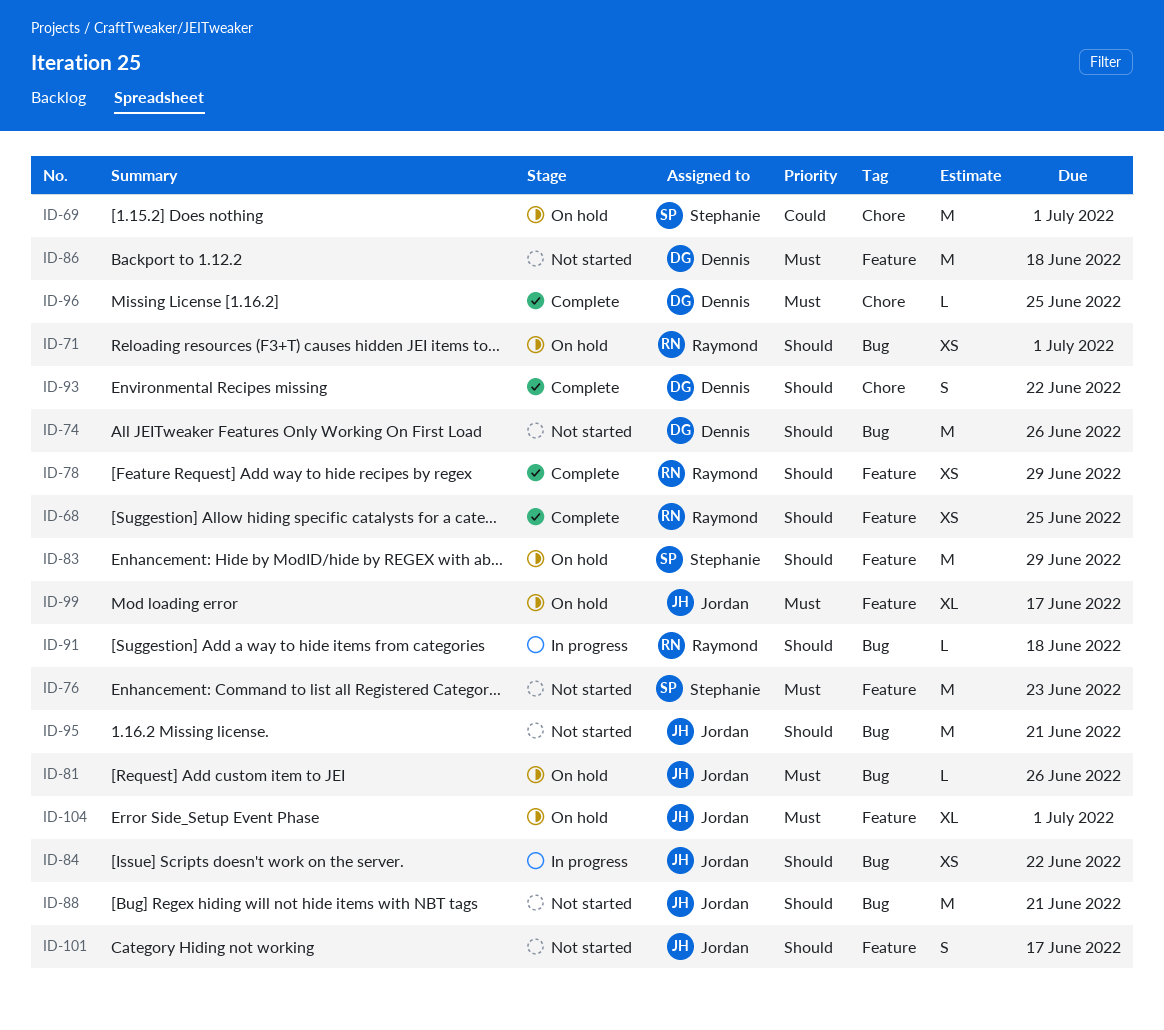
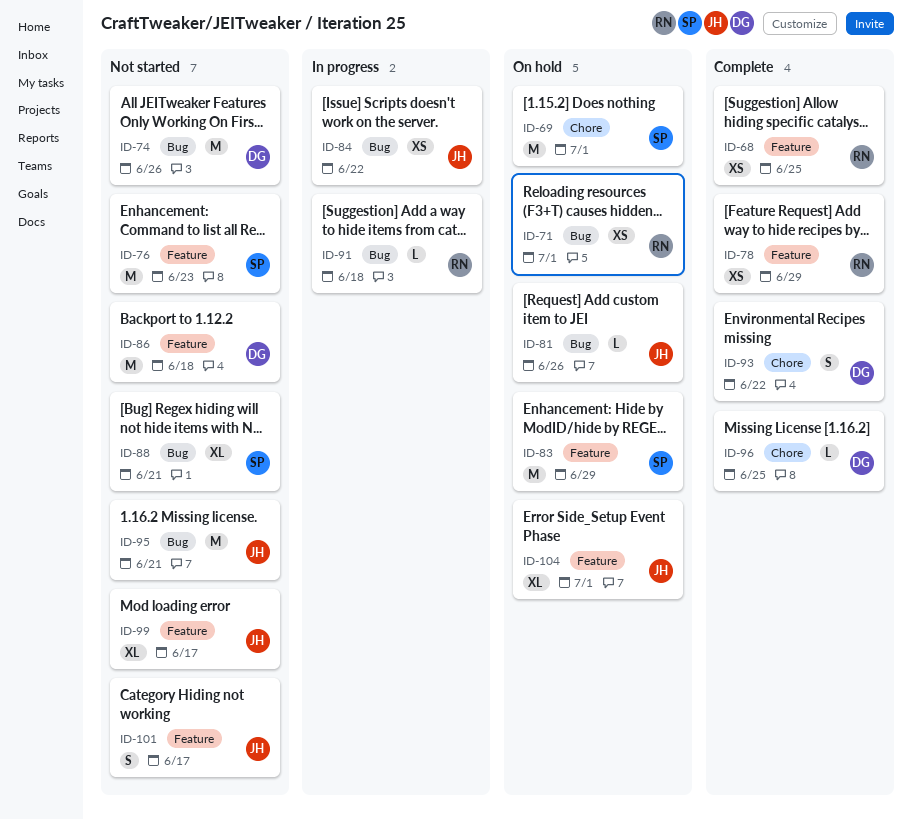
ID-88, owner: Jordan -> Stephanie
ID-88, estimate: M -> XL
ID-99, status: On hold -> Not started

